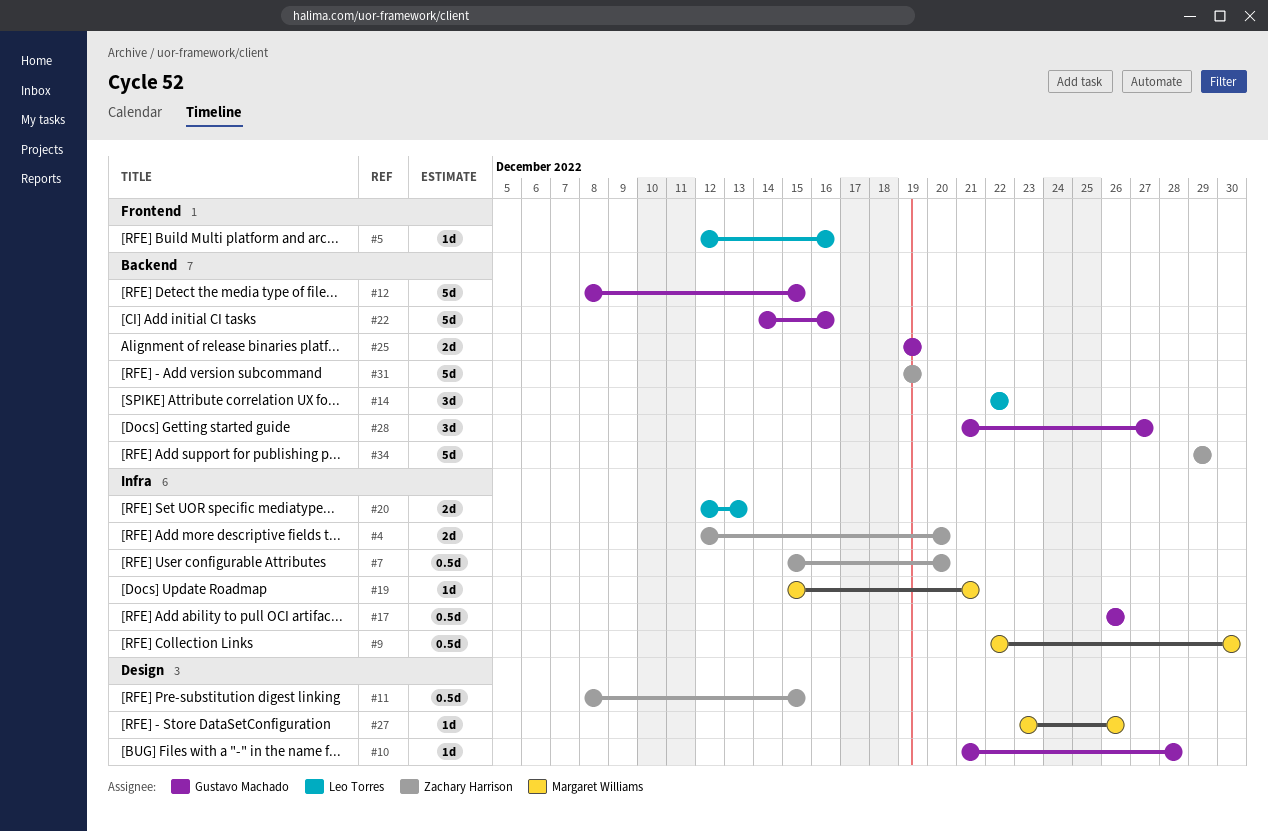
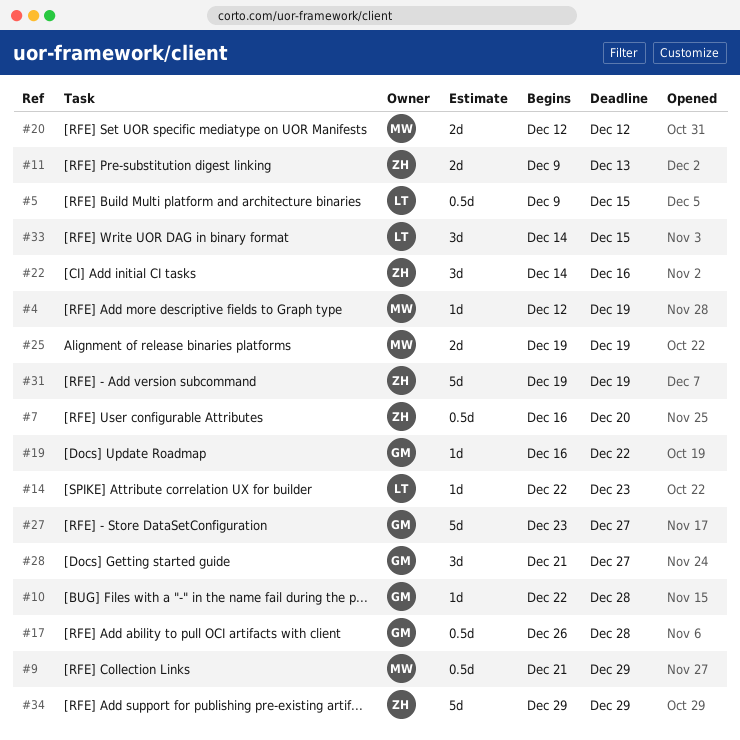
#4, owner: Zachary Harrison -> Margaret Williams
#4, estimate: 2d -> 1d
#4, due: Dec 20 -> Dec 19
#5, estimate: 1d -> 0.5d
#5, start: Dec 12 -> Dec 9
#5, due: Dec 16 -> Dec 15
#7, start: Dec 15 -> Dec 16
#9, start: Dec 22 -> Dec 21
#9, due: Dec 30 -> Dec 29
#10, start: Dec 21 -> Dec 22
#11, estimate: 0.5d -> 2d
#11, start: Dec 8 -> Dec 9
#11, due: Dec 15 -> Dec 13
#12: present -> none
#14, estimate: 3d -> 1d
#14, due: Dec 22 -> Dec 23
#17, due: Dec 26 -> Dec 28
#19, owner: Margaret Williams -> Gustavo Machado
#19, start: Dec 15 -> Dec 16
#19, due: Dec 21 -> Dec 22
#20, owner: Leo Torres -> Margaret Williams
#20, due: Dec 13 -> Dec 12
#22, owner: Gustavo Machado -> Zachary Harrison
#22, estimate: 5d -> 3d
#25, owner: Gustavo Machado -> Margaret Williams
#27, owner: Margaret Williams -> Gustavo Machado
#27, estimate: 1d -> 5d
#27, due: Dec 26 -> Dec 27
#33: none -> present

